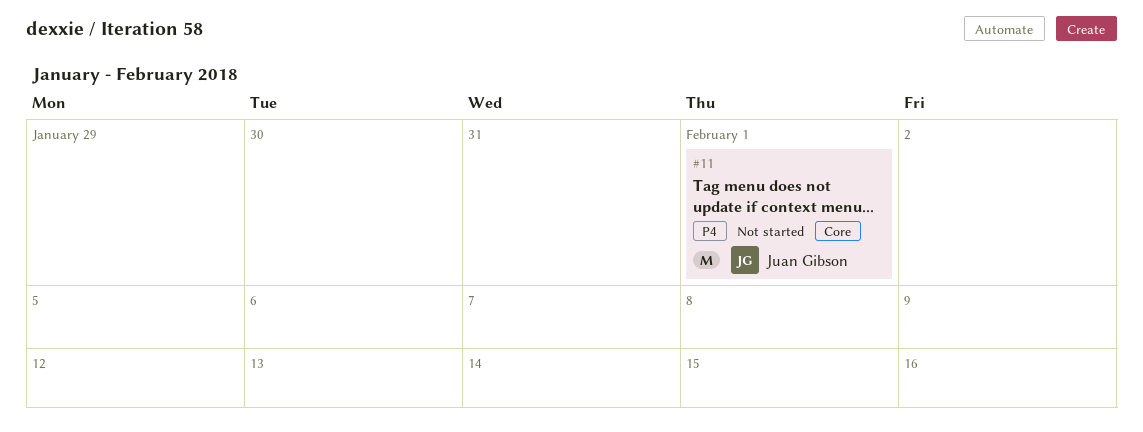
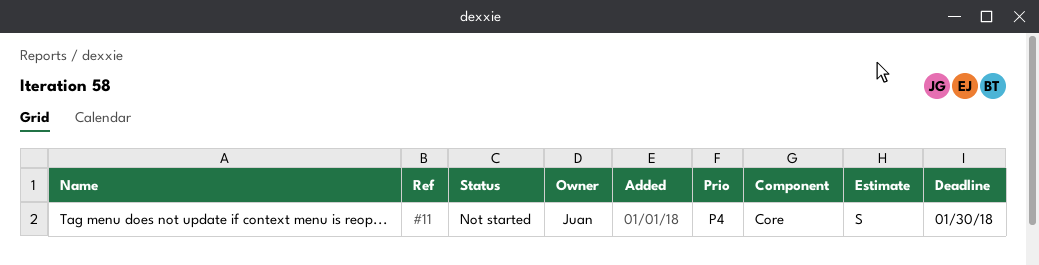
#11, estimate: M -> S
#11, due: Feb 1 -> Jan 30

